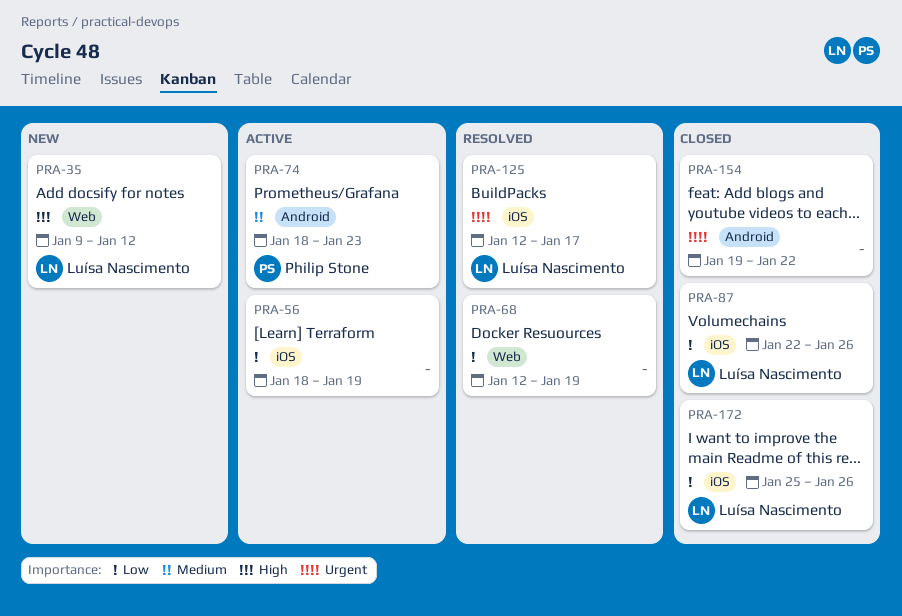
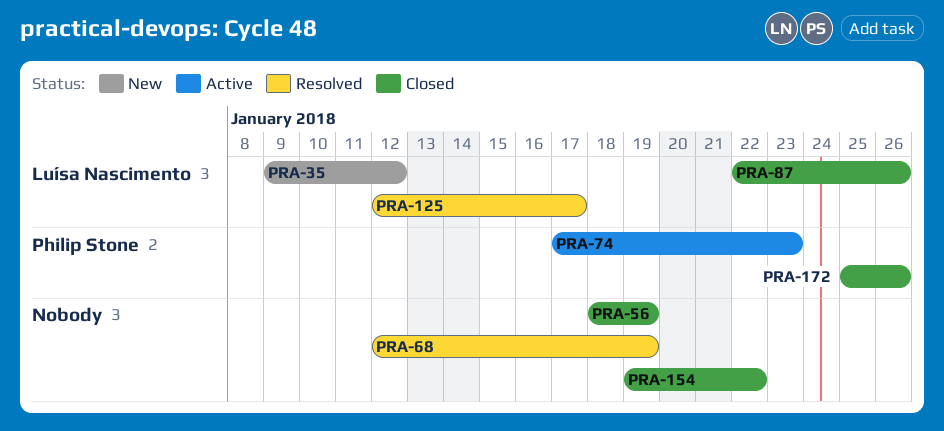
PRA-56, status: Active -> Closed
PRA-74, start: Jan 18 -> Jan 17
PRA-172, owner: Luísa Nascimento -> Philip Stone

